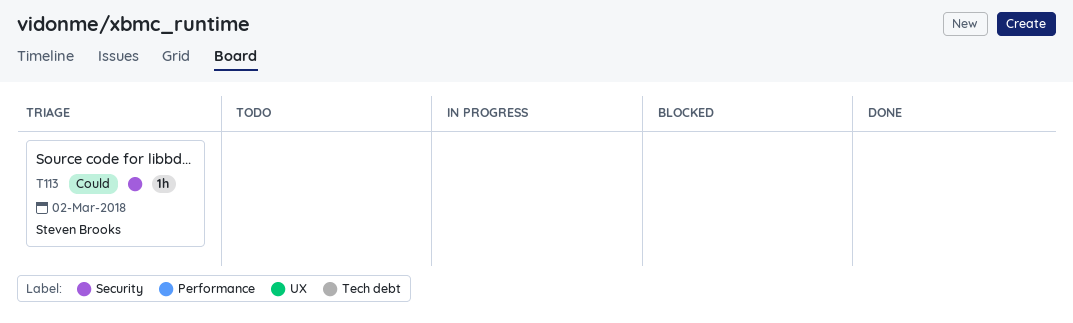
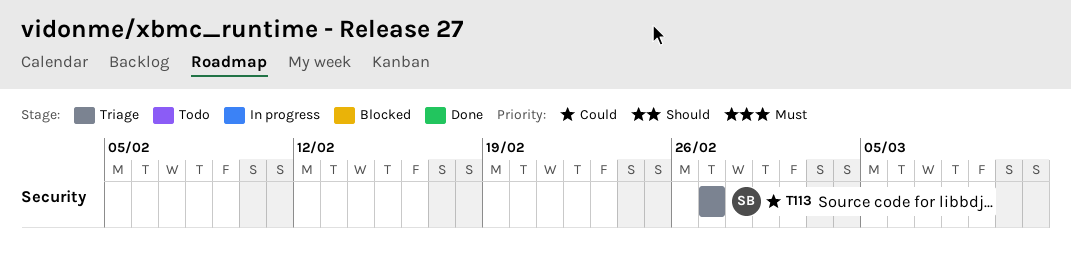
T113, due: Mar 2 -> Feb 27

